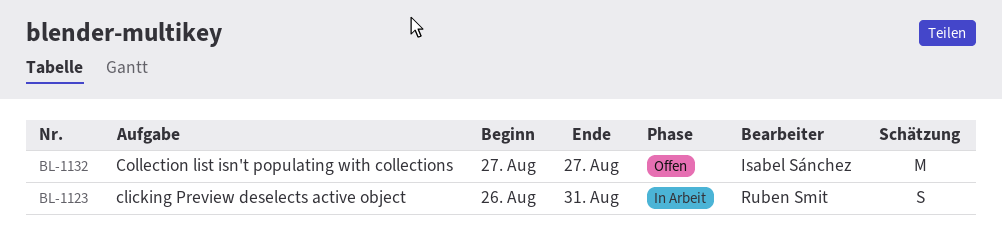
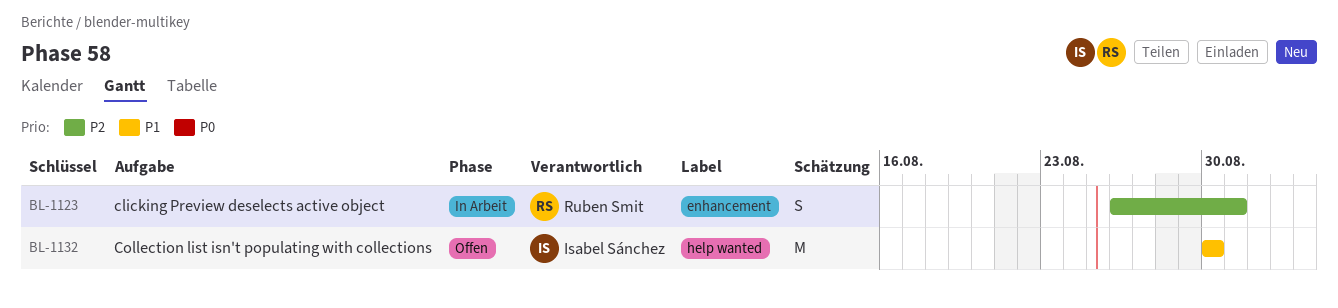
BL-1132, start: Aug 27 -> Aug 30
BL-1132, due: Aug 27 -> Aug 30

